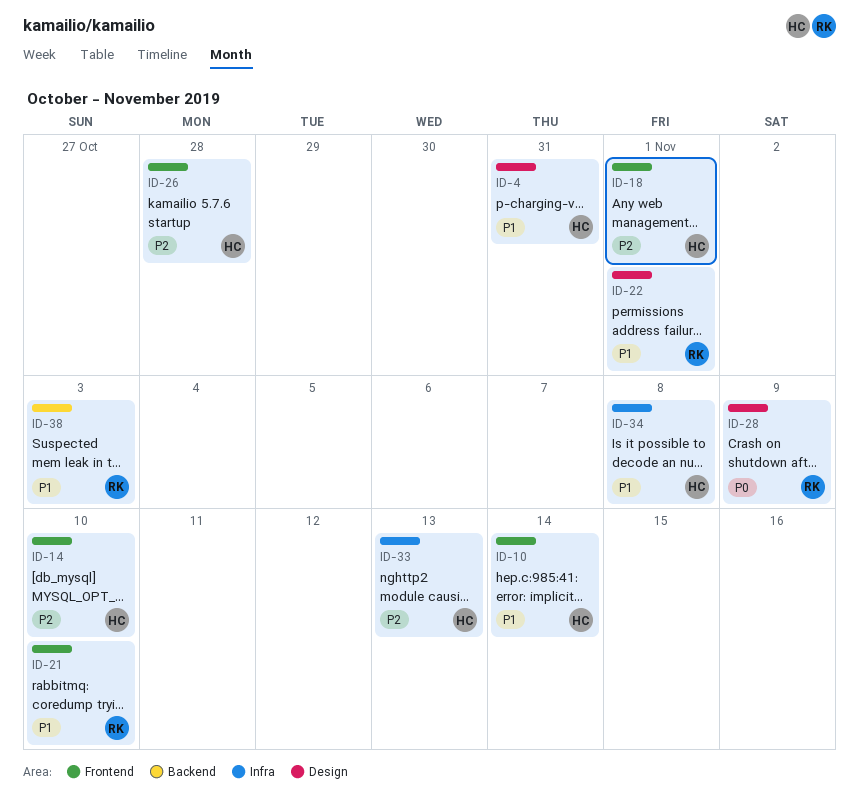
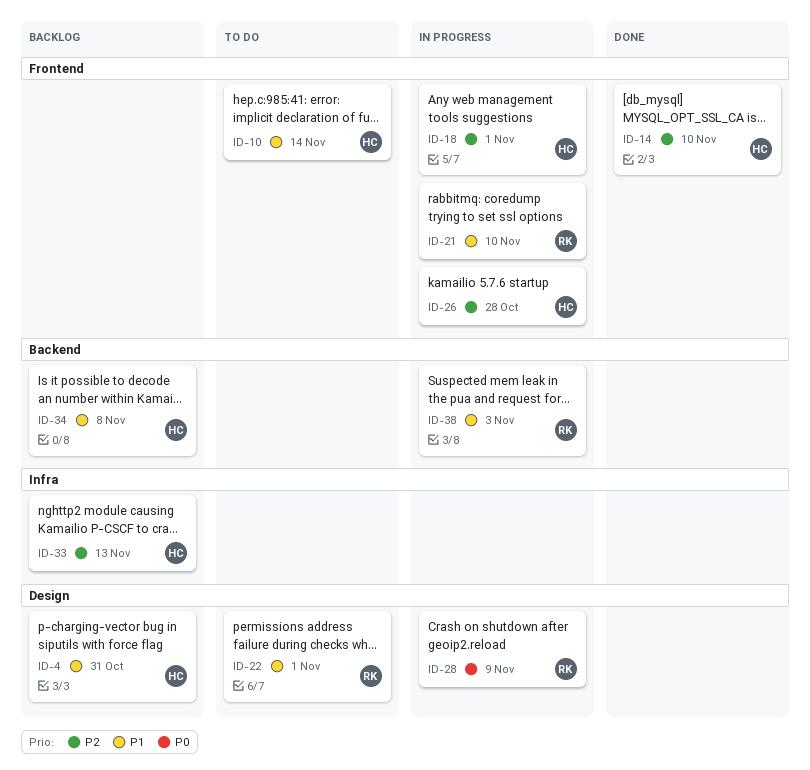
ID-34, label: Infra -> Backend

